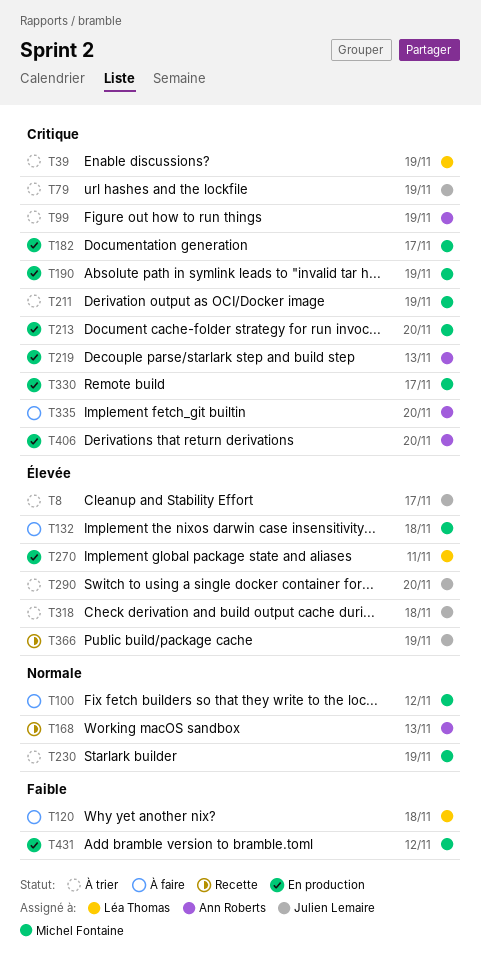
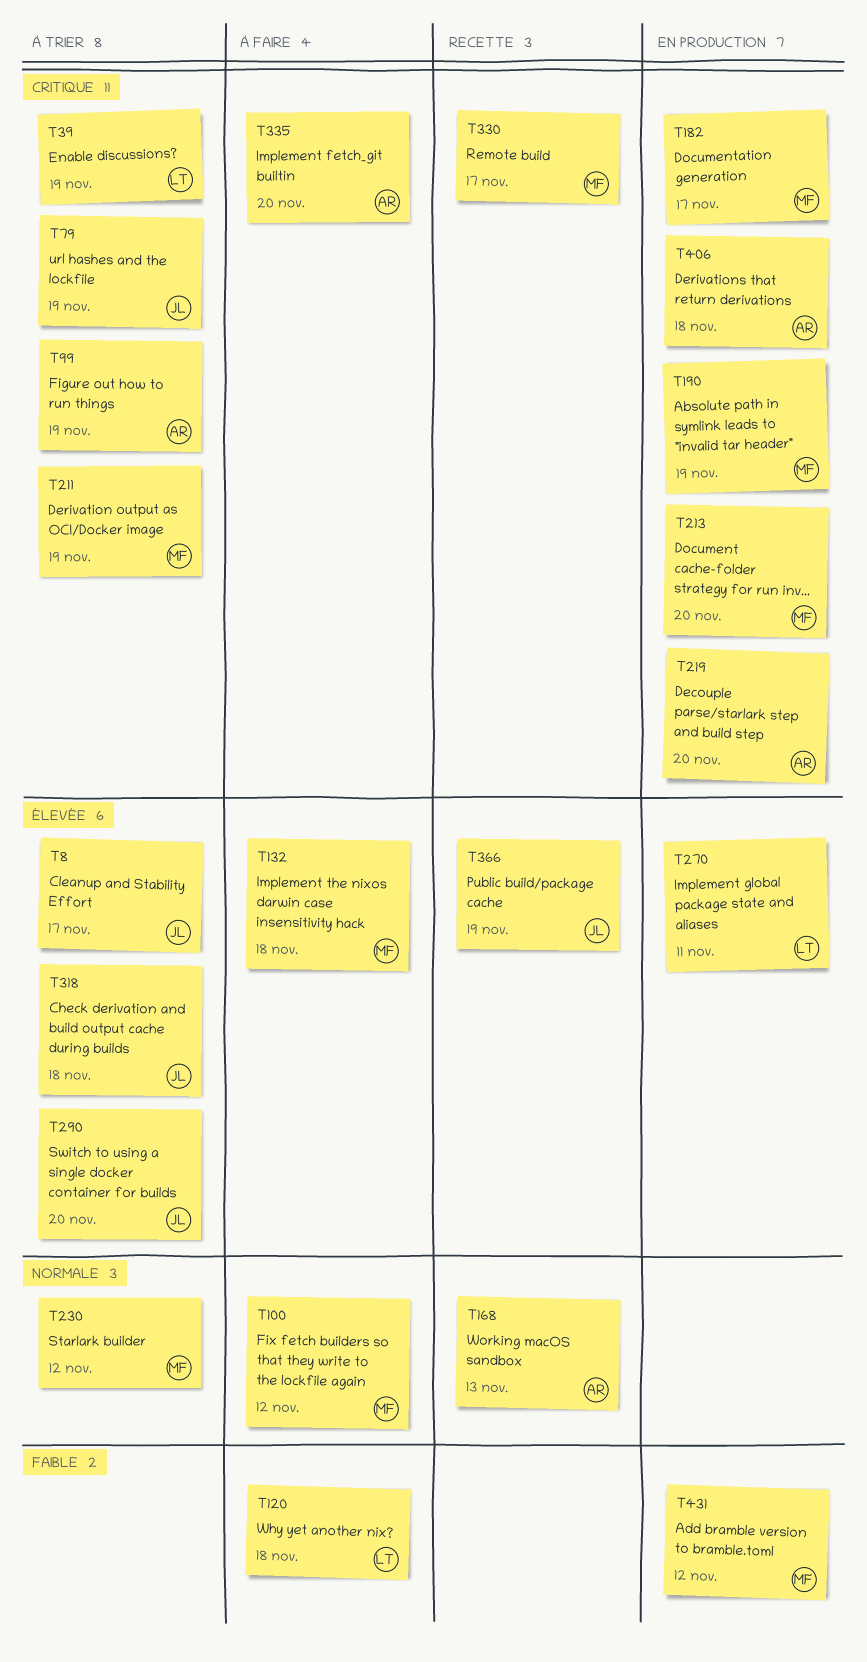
T219, due: Nov 13 -> Nov 20
T230, due: Nov 19 -> Nov 12
T330, status: En production -> Recette
T406, due: Nov 20 -> Nov 18

